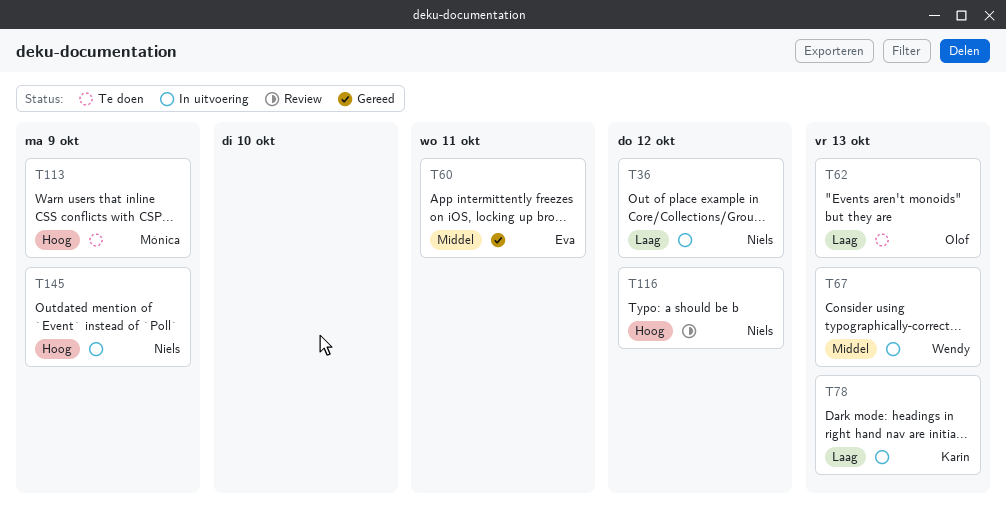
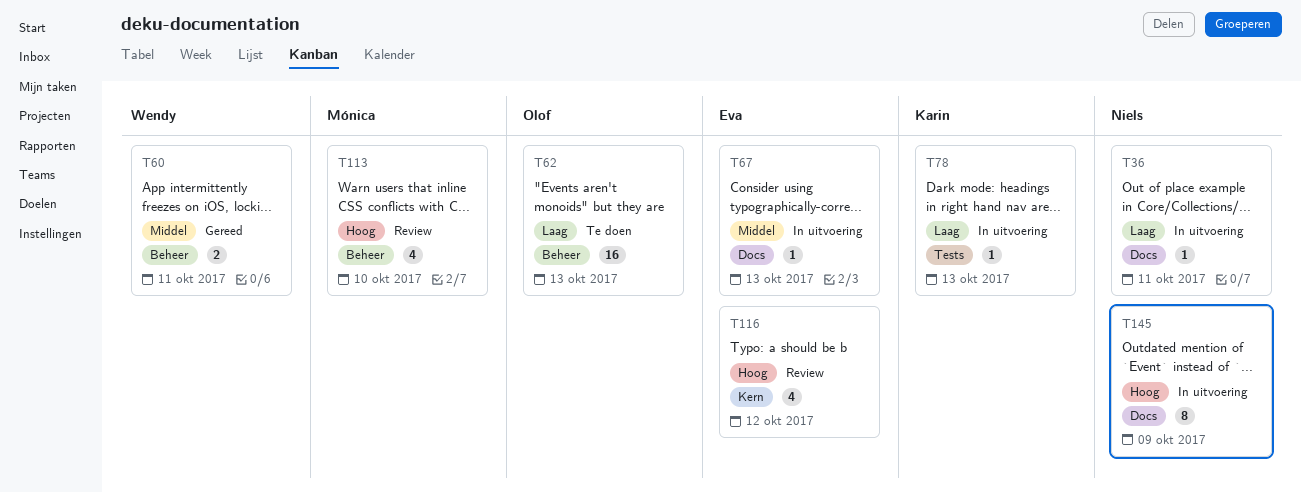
T36, due: Oct 12 -> Oct 11
T60, owner: Eva -> Wendy
T67, owner: Wendy -> Eva
T113, status: Te doen -> Review
T113, due: Oct 9 -> Oct 10
T116, owner: Niels -> Eva

